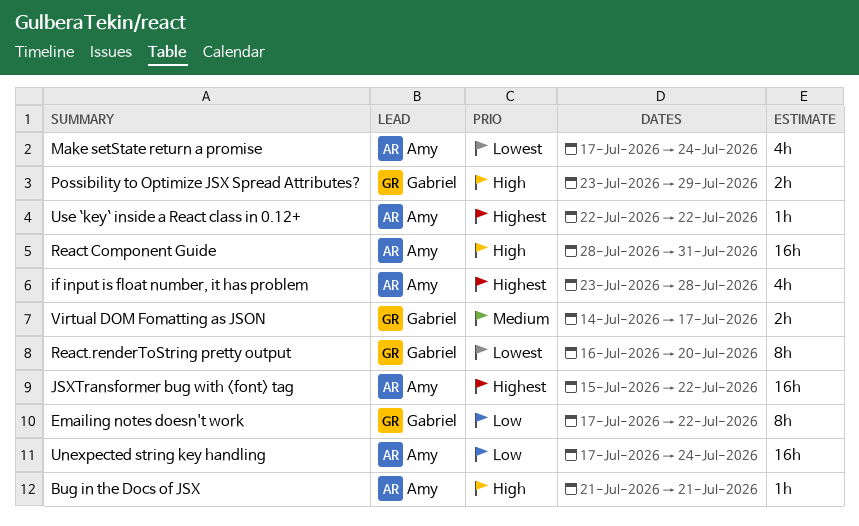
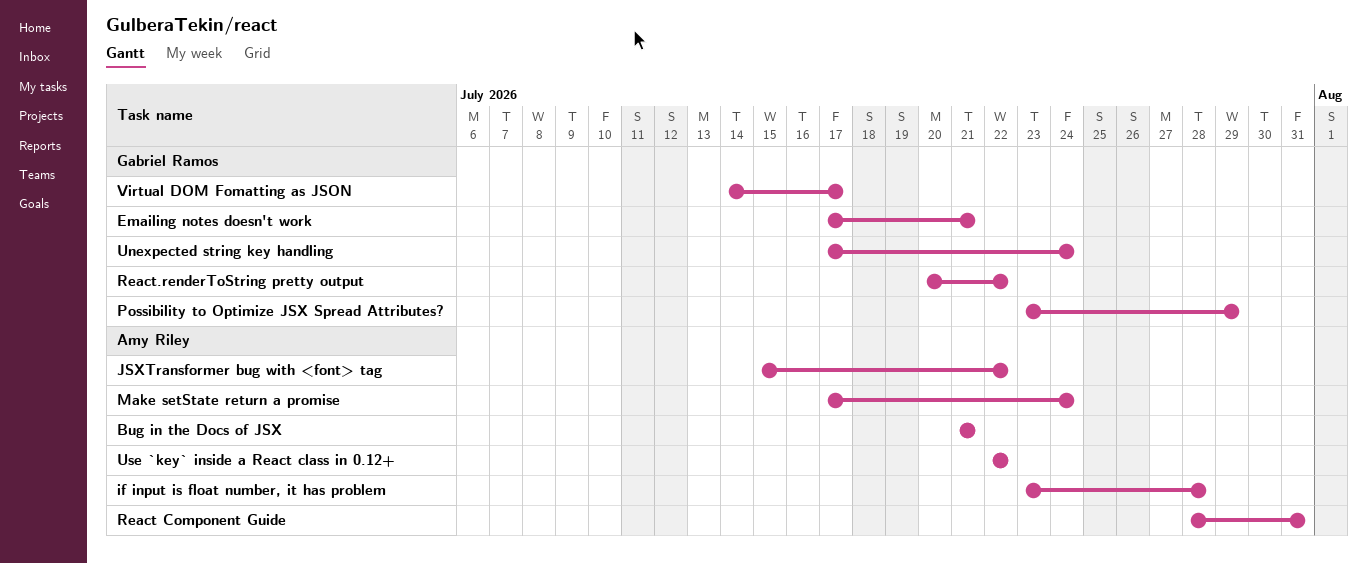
Emailing notes doesn't work, due: Jul 22 -> Jul 21
React.renderToString pretty output, start: Jul 16 -> Jul 20
React.renderToString pretty output, due: Jul 20 -> Jul 22
Unexpected string key handling, owner: Amy Riley -> Gabriel Ramos

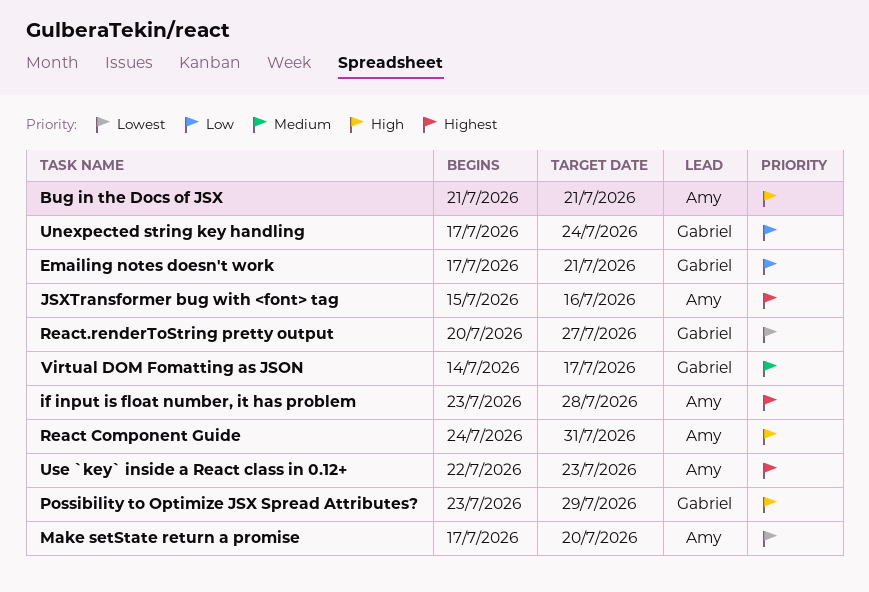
JSXTransformer bug with <font> tag, due: Jul 22 -> Jul 16
Make setState return a promise, due: Jul 24 -> Jul 20
React Component Guide, start: Jul 28 -> Jul 24
React.renderToString pretty output, due: Jul 22 -> Jul 27
Use `key` inside a React class in 0.12+, due: Jul 22 -> Jul 23

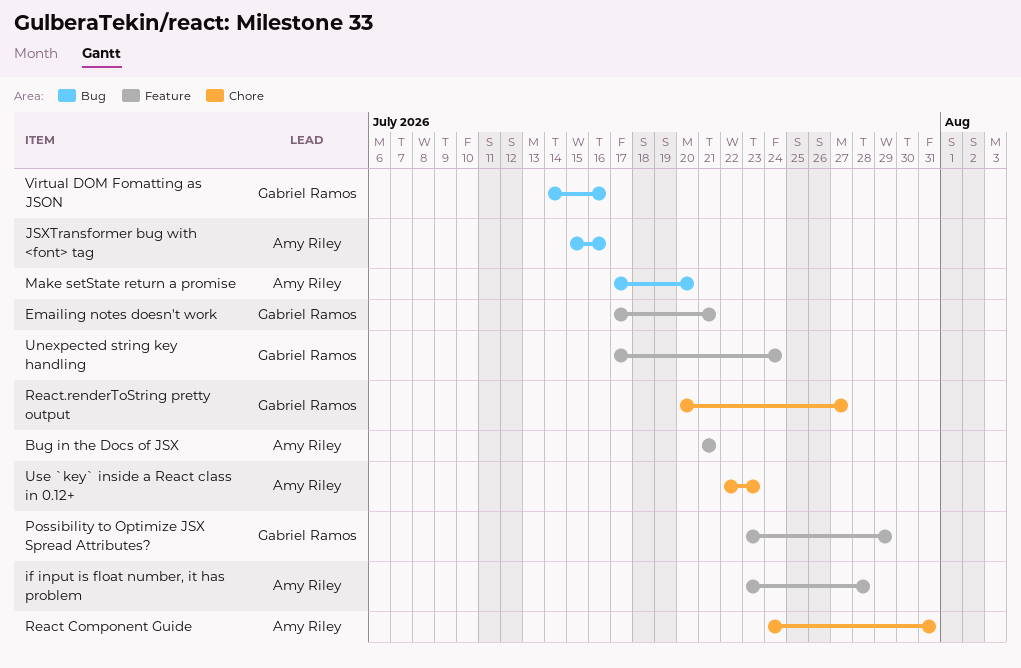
Virtual DOM Fomatting as JSON, due: Jul 17 -> Jul 16

